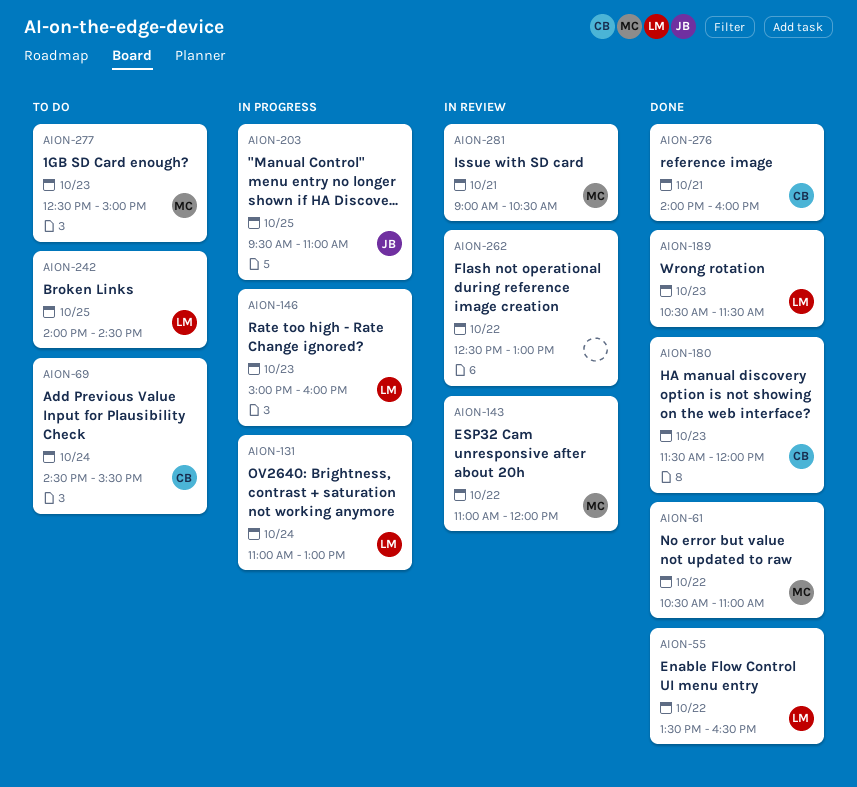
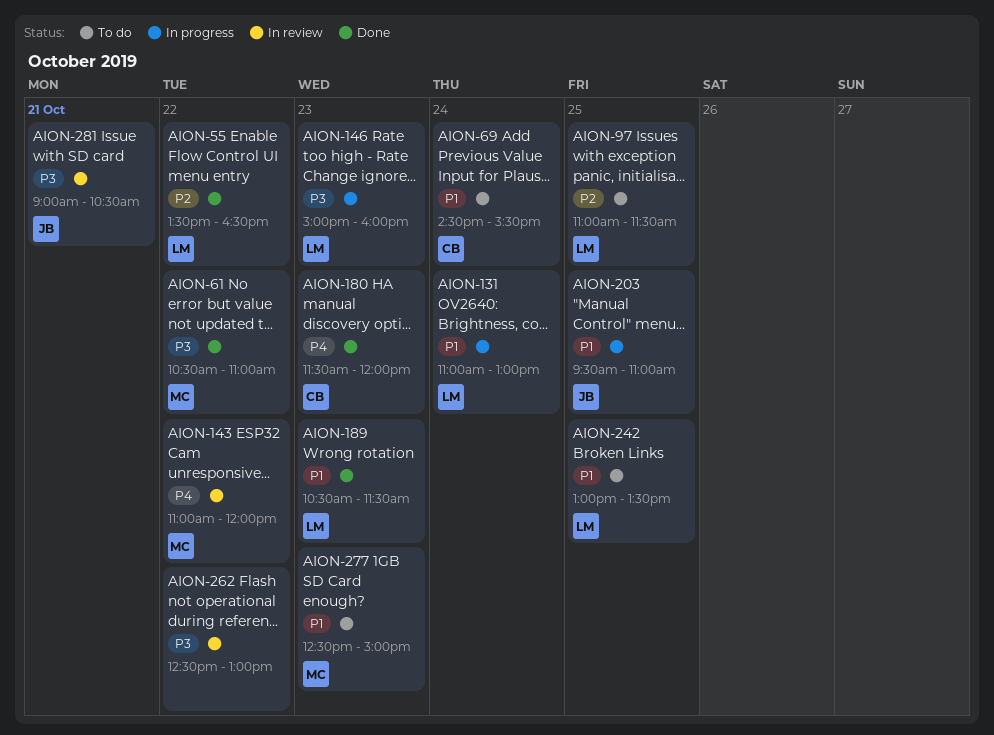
AION-97: none -> present
AION-242, begins: 14:00 -> 13:00
AION-242, ends: 14:30 -> 13:30
AION-276: present -> none
AION-281, owner: MC -> JB

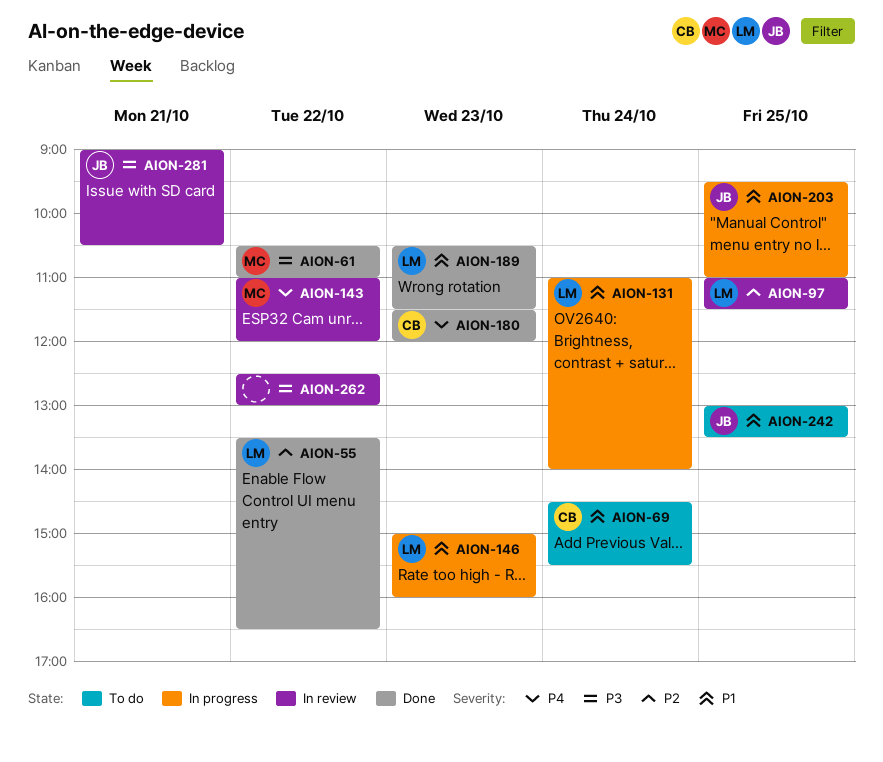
AION-97, status: To do -> In review
AION-131, ends: 13:00 -> 14:00
AION-146, priority: P3 -> P1
AION-242, owner: LM -> JB
AION-277: present -> none

